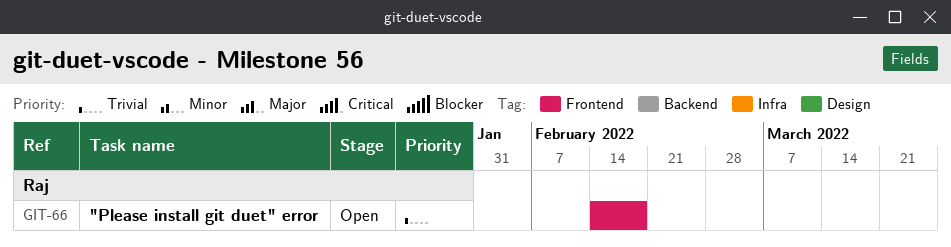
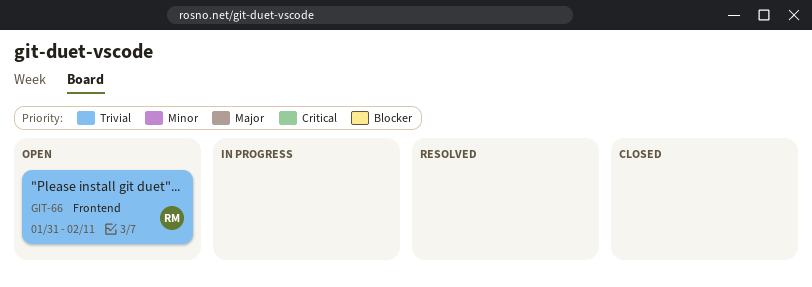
GIT-66, start: Feb 14 -> Jan 31
GIT-66, due: Feb 18 -> Feb 11

